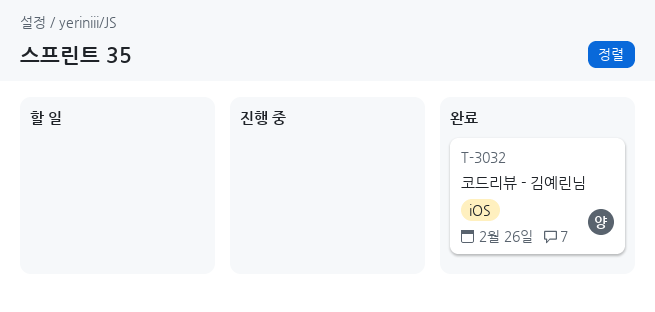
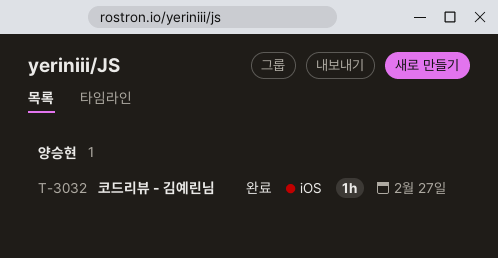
T-3032, due: Feb 26 -> Feb 27

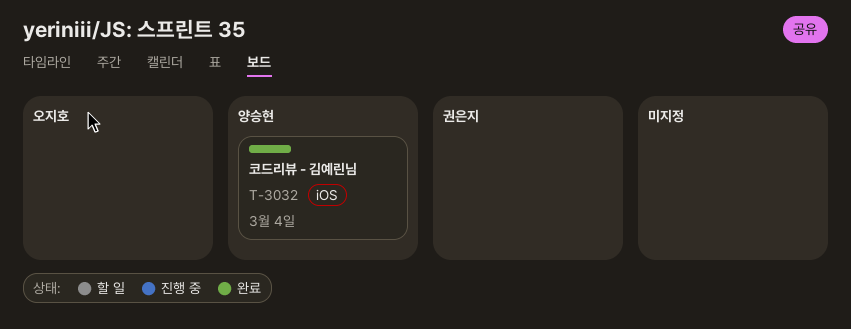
T-3032, due: Feb 27 -> Mar 4

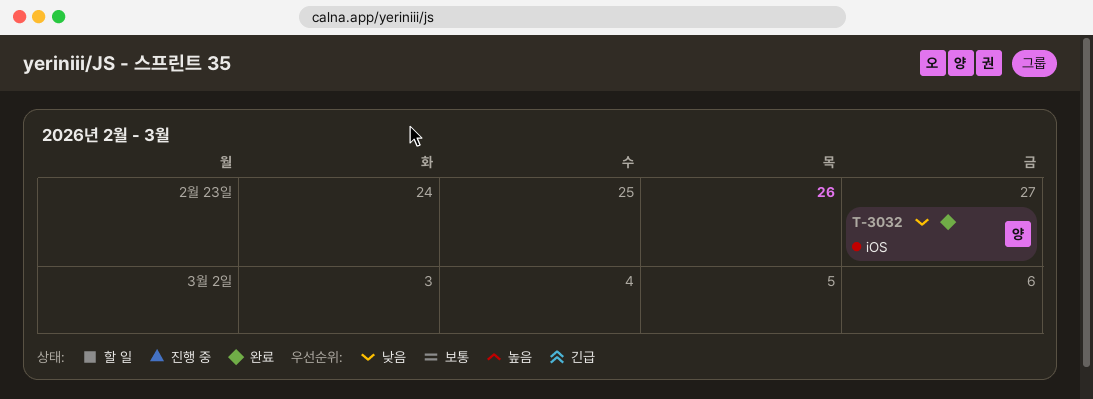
T-3032, due: Mar 4 -> Feb 27

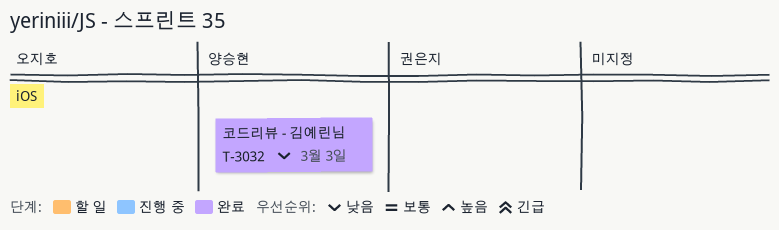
T-3032, due: Feb 27 -> Mar 3

